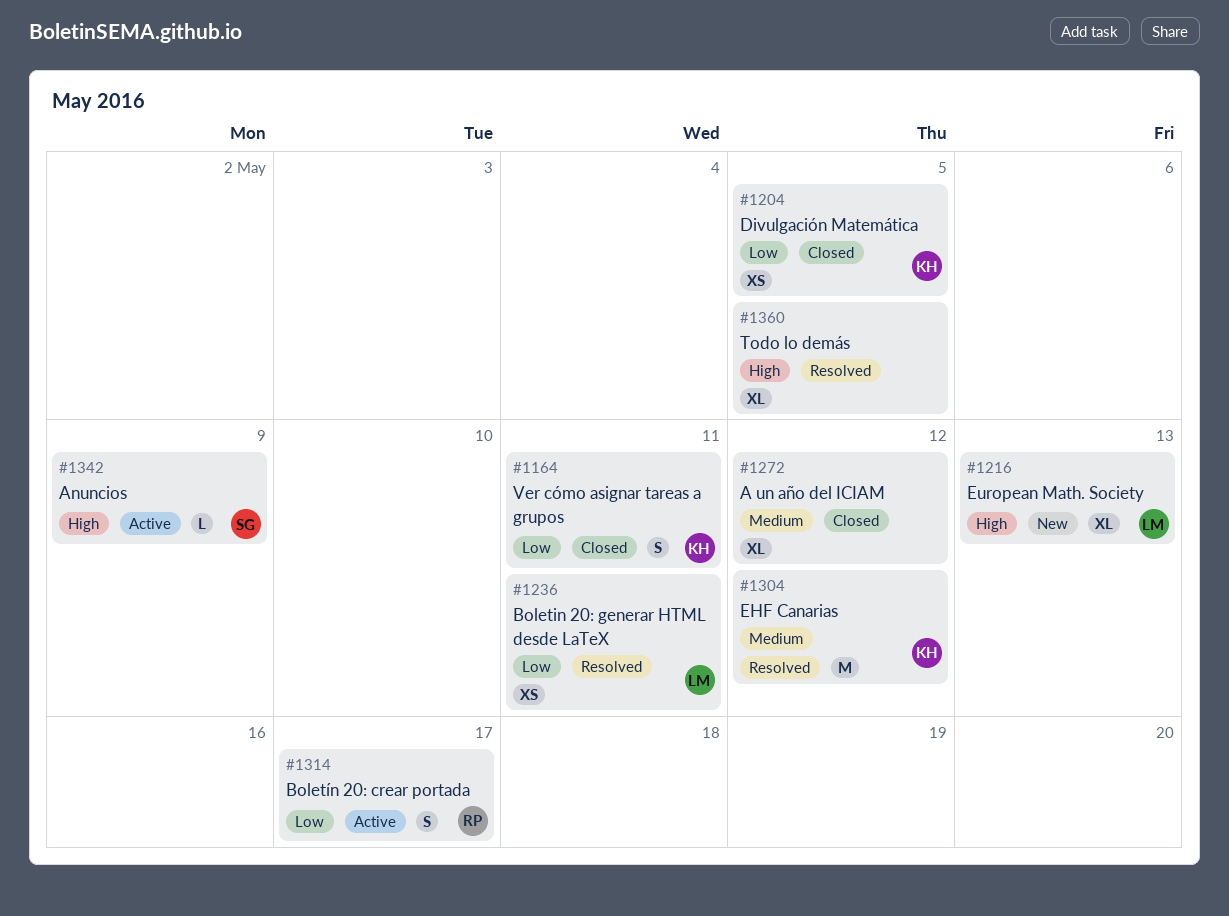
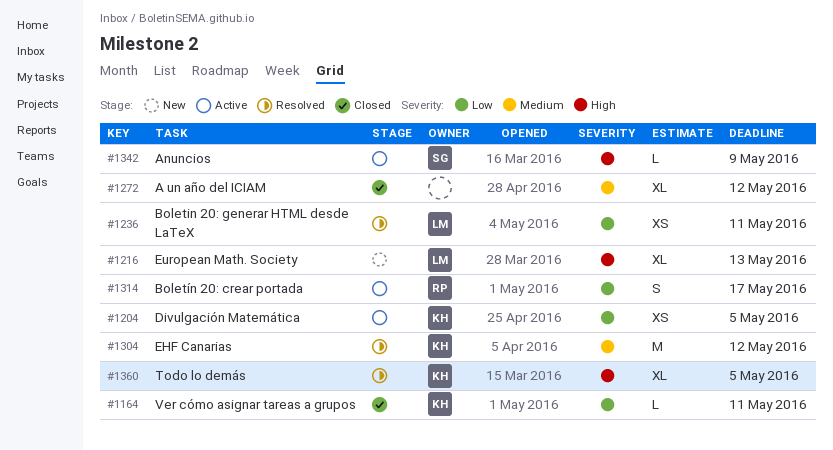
#1164, estimate: S -> L
#1204, status: Closed -> Active
#1360, owner: none -> KH

